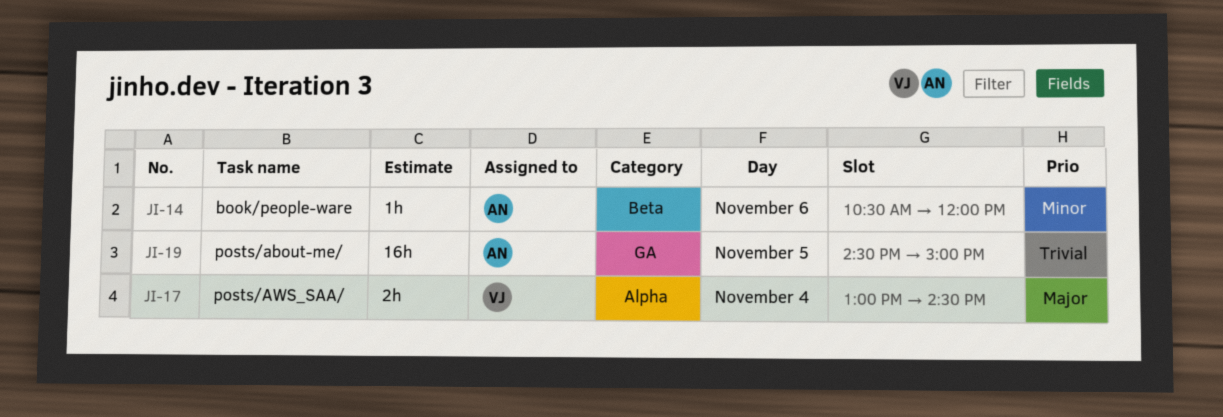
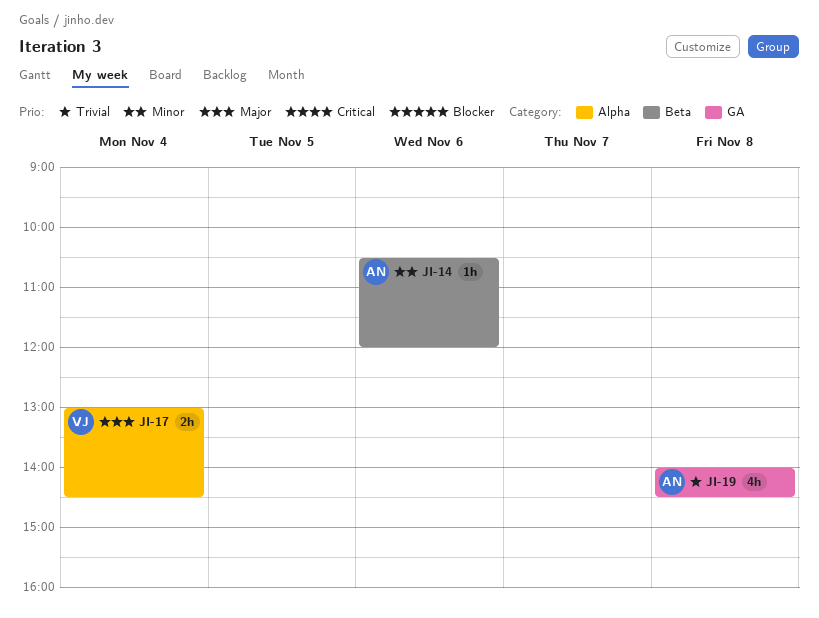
JI-19, estimate: 16h -> 4h
JI-19, day: Nov 5 -> Nov 8
JI-19, begins: 14:30 -> 14:00
JI-19, ends: 15:00 -> 14:30

